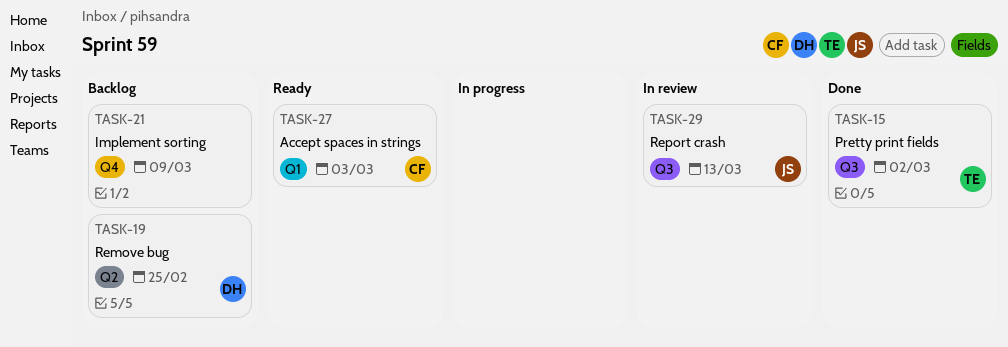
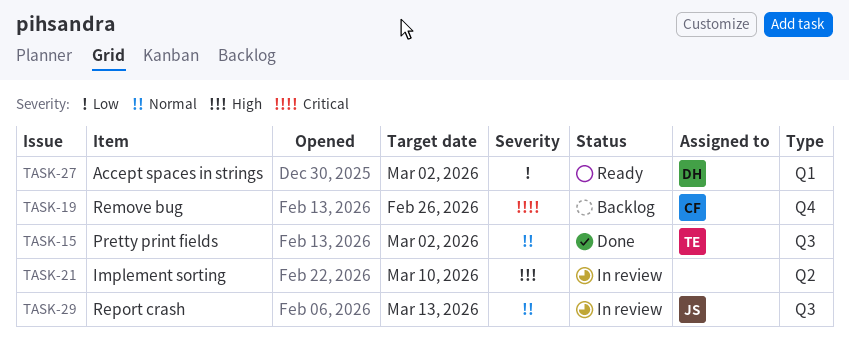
TASK-19, owner: DH -> CF
TASK-19, label: Q2 -> Q4
TASK-19, due: Feb 25 -> Feb 26
TASK-21, status: Backlog -> In review
TASK-21, label: Q4 -> Q2
TASK-21, due: Mar 9 -> Mar 10
TASK-27, owner: CF -> DH
TASK-27, due: Mar 3 -> Mar 2

